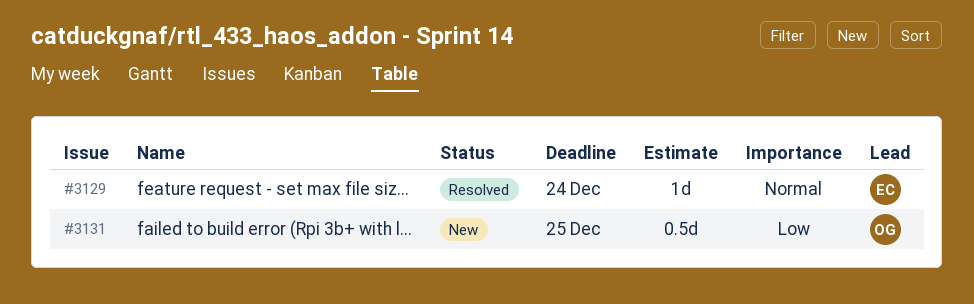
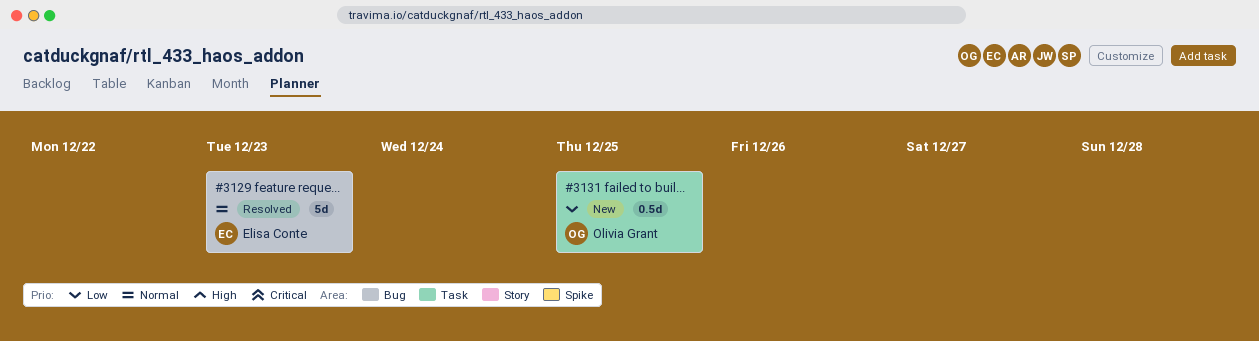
#3129, estimate: 1d -> 5d
#3129, due: Dec 24 -> Dec 23

